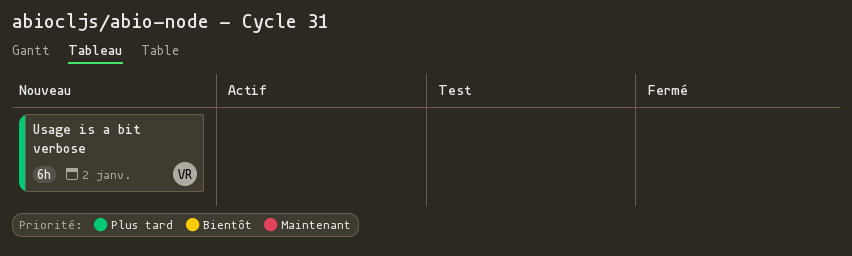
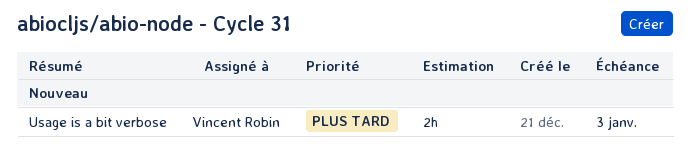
Usage is a bit verbose, estimate: 6h -> 2h
Usage is a bit verbose, due: Jan 2 -> Jan 3

